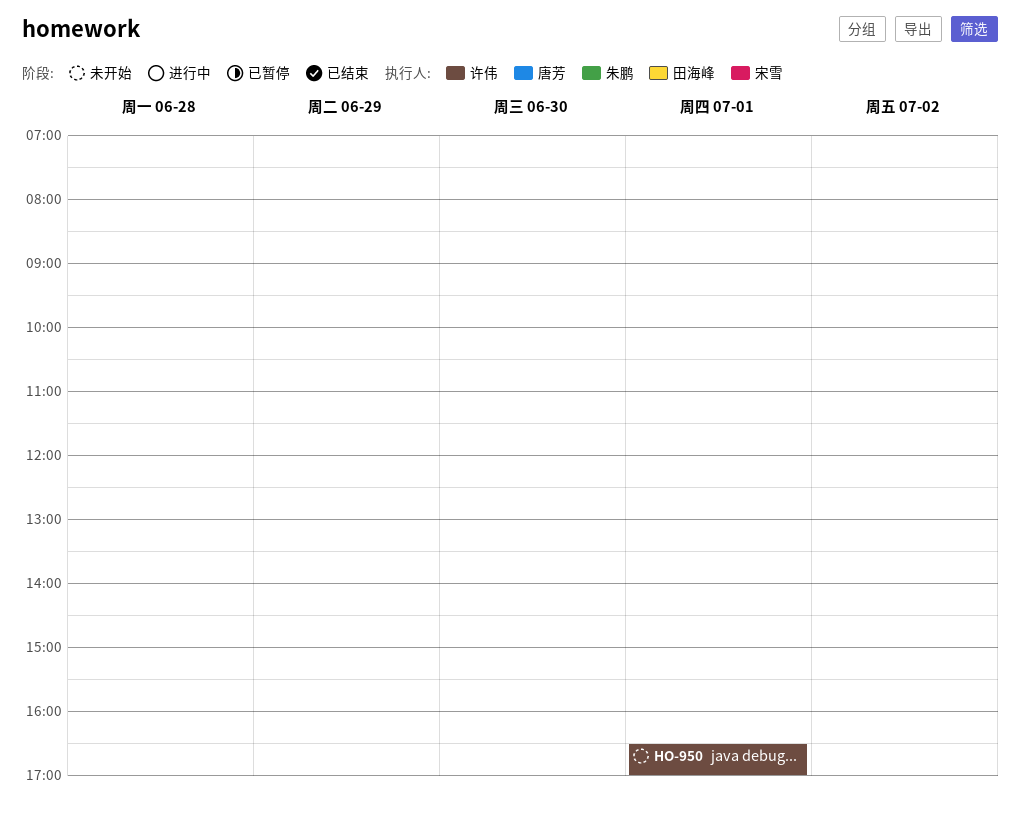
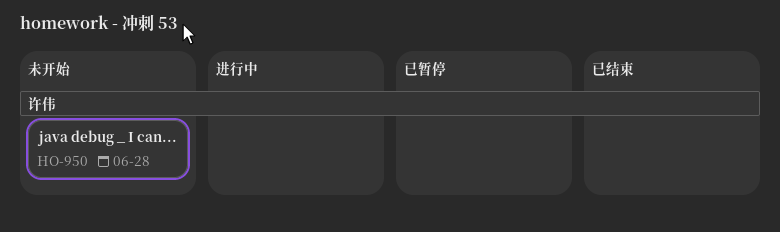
HO-950, day: Jul 1 -> Jun 28

